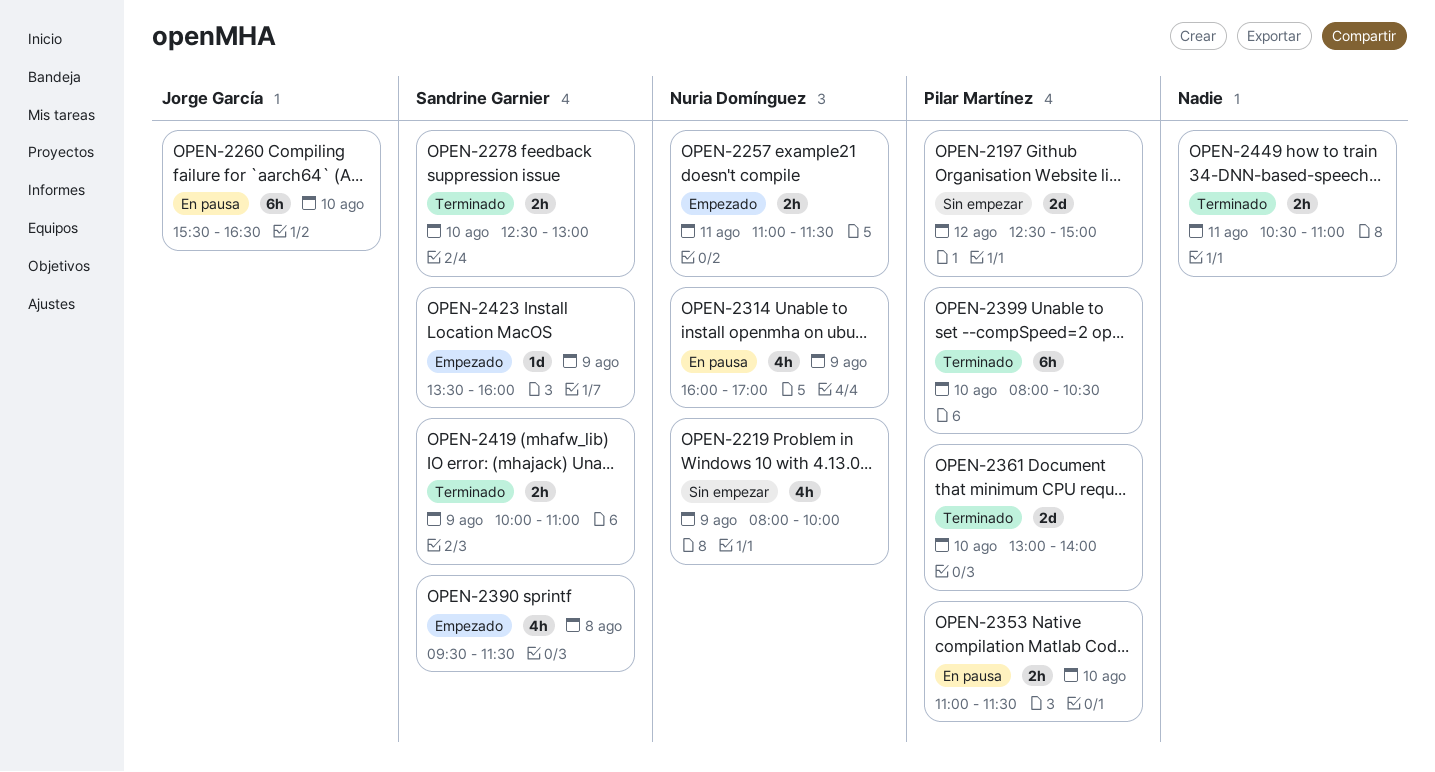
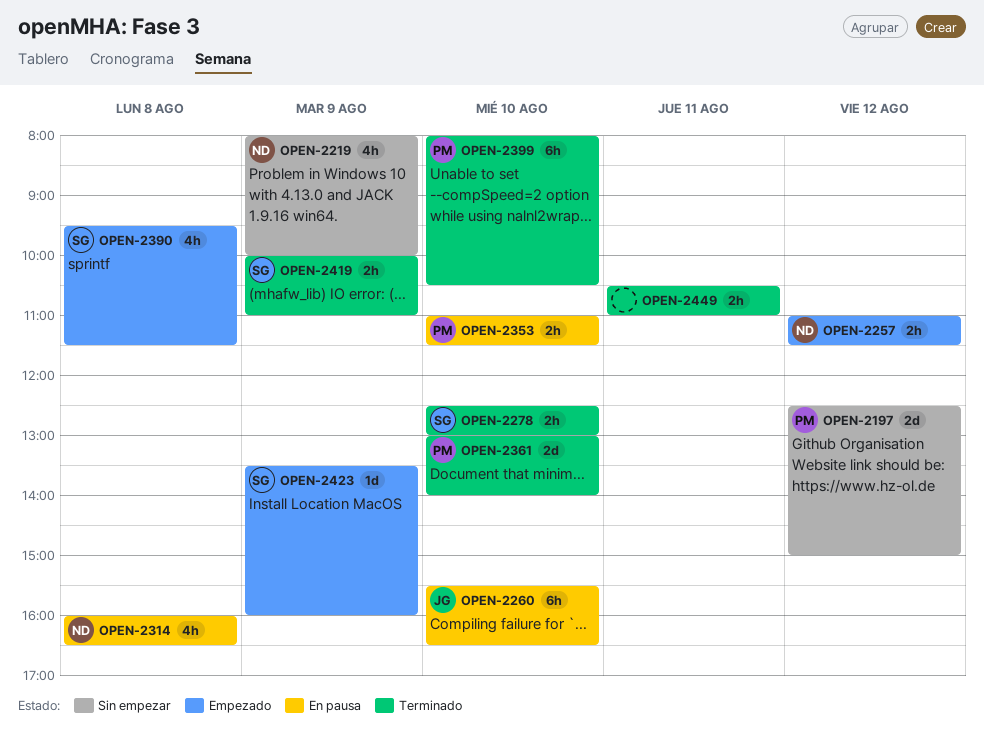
OPEN-2257, day: Aug 11 -> Aug 12
OPEN-2314, day: Aug 9 -> Aug 8
OPEN-2314, ends: 17:00 -> 16:30

